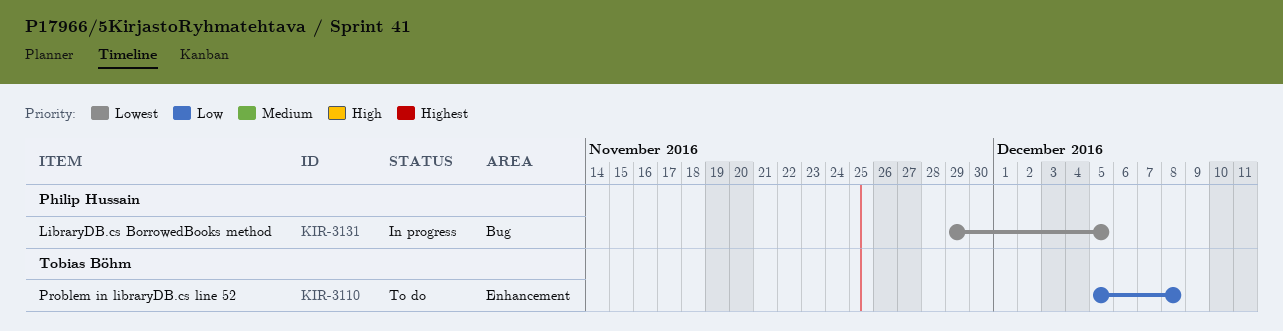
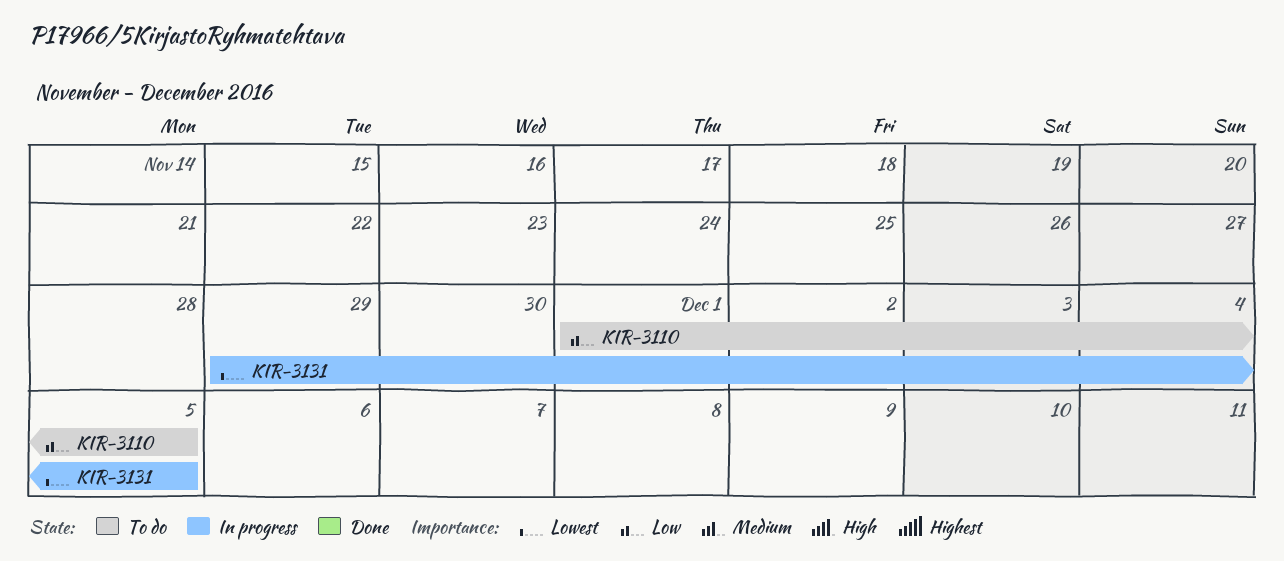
KIR-3110, start: Dec 5 -> Dec 1
KIR-3110, due: Dec 8 -> Dec 5

